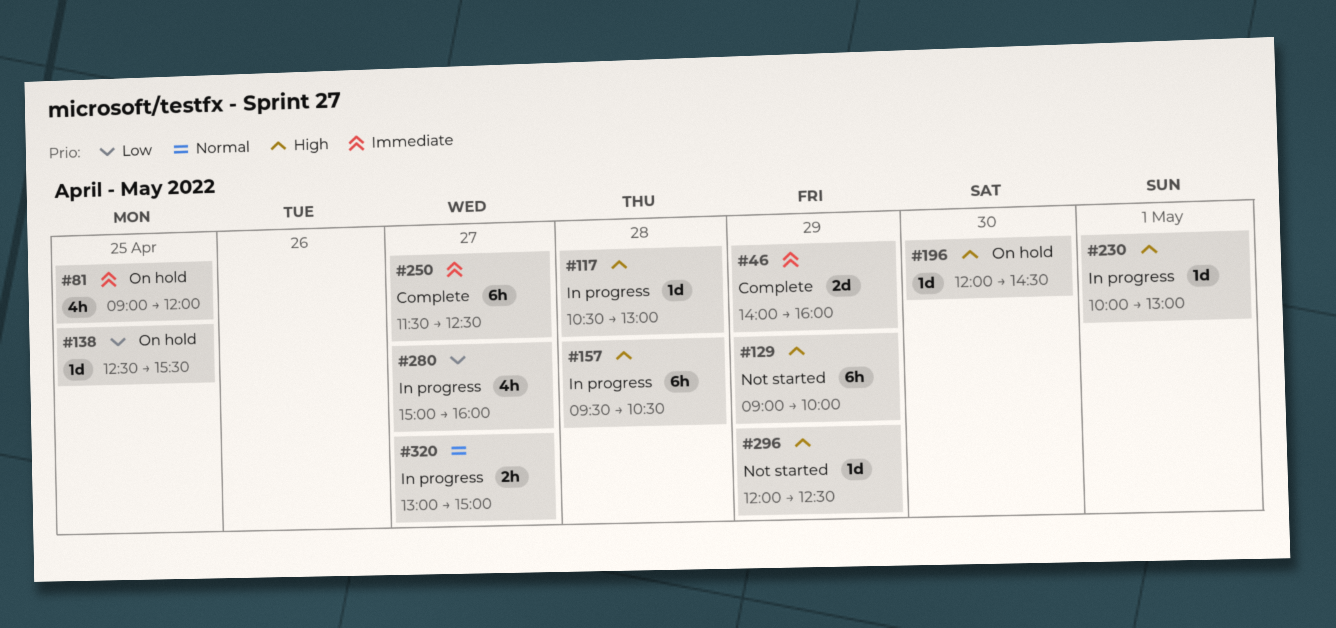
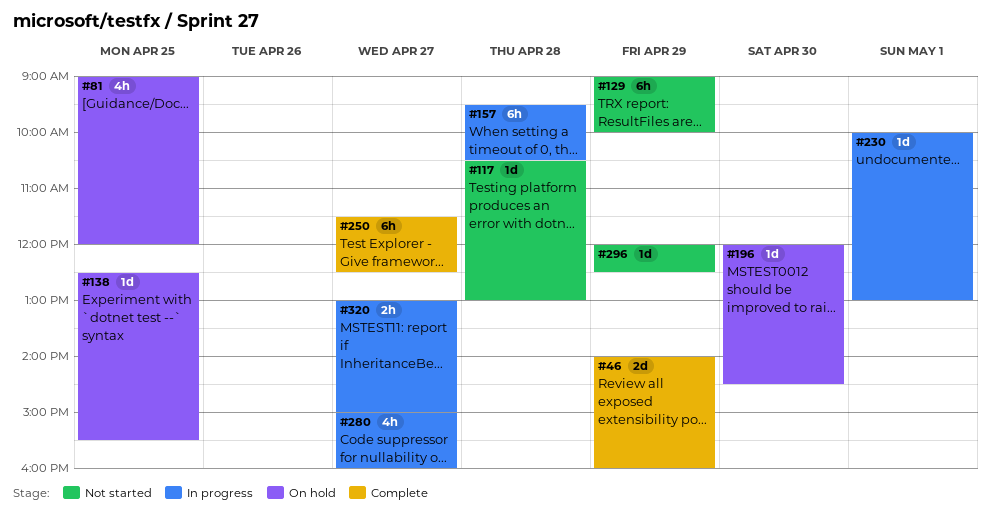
#117, status: In progress -> Not started

